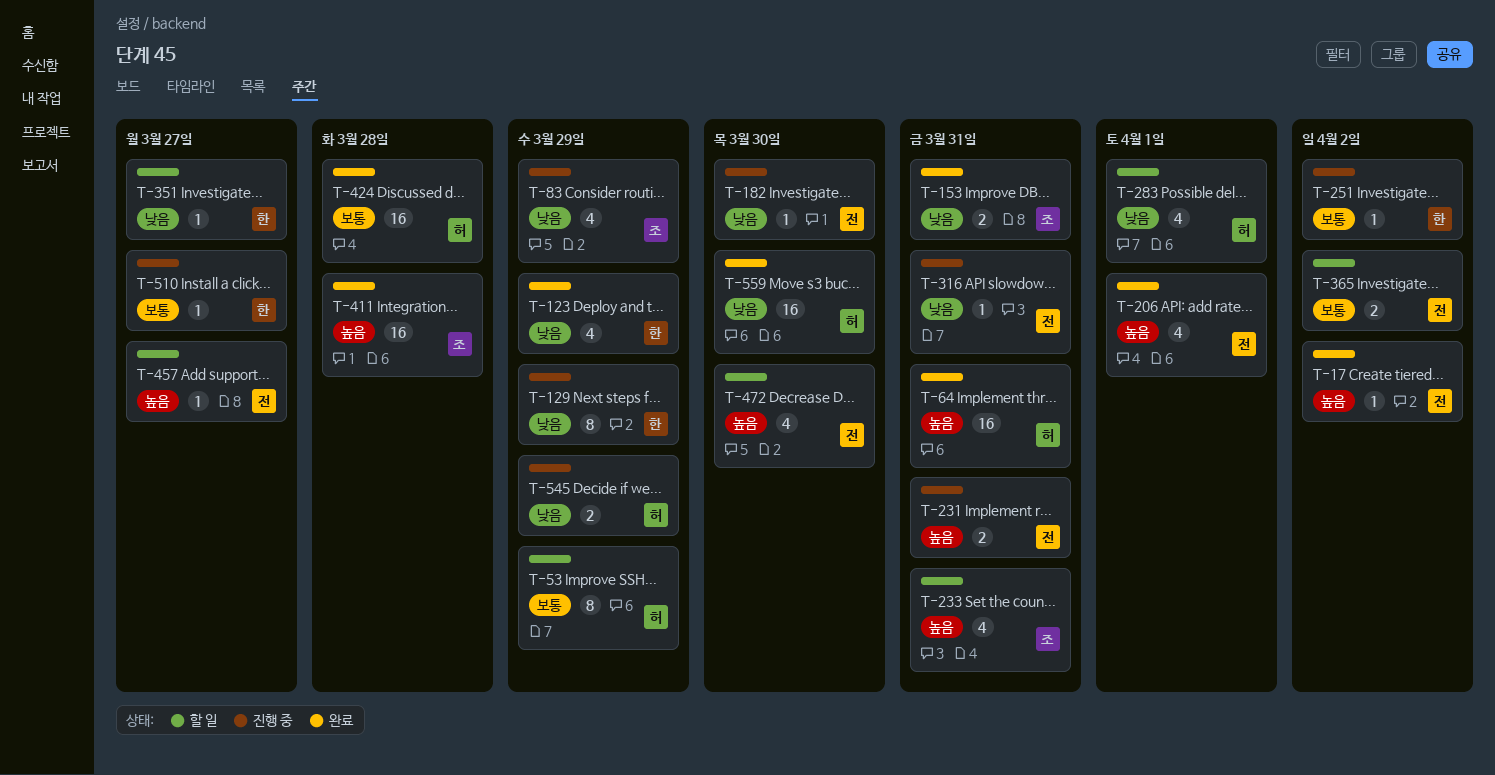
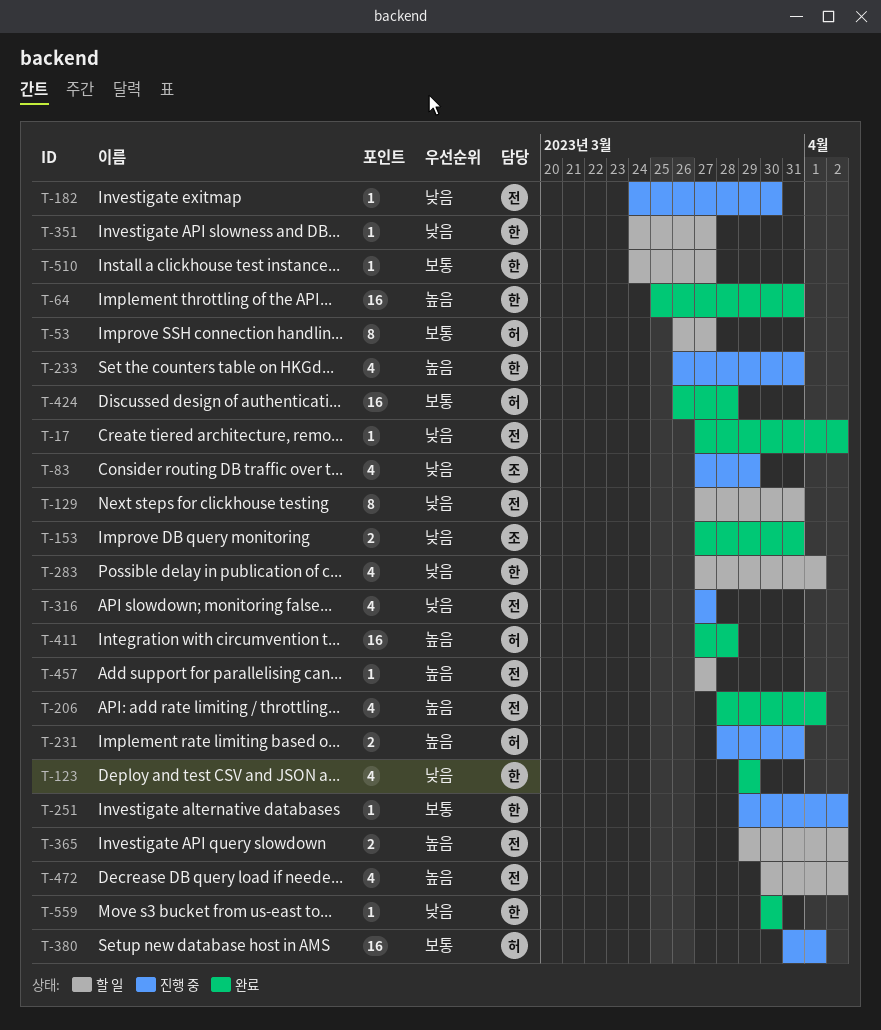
T-17, priority: 높음 -> 낮음
T-53, due: Mar 29 -> Mar 27
T-64, owner: 허 -> 한
T-129, status: 진행 중 -> 할 일
T-129, owner: 한 -> 전
T-129, due: Mar 29 -> Mar 31
T-231, owner: 전 -> 허
T-233, status: 할 일 -> 진행 중
T-233, owner: 조 -> 한
T-283, owner: 허 -> 한
T-316, estimate: 1 -> 4
T-316, due: Mar 31 -> Mar 27
T-365, priority: 보통 -> 높음
T-380: none -> present
T-411, owner: 조 -> 허
T-472, due: Mar 30 -> Apr 2
T-510, status: 진행 중 -> 할 일
T-545: present -> none
T-559, owner: 허 -> 한
T-559, estimate: 16 -> 1

